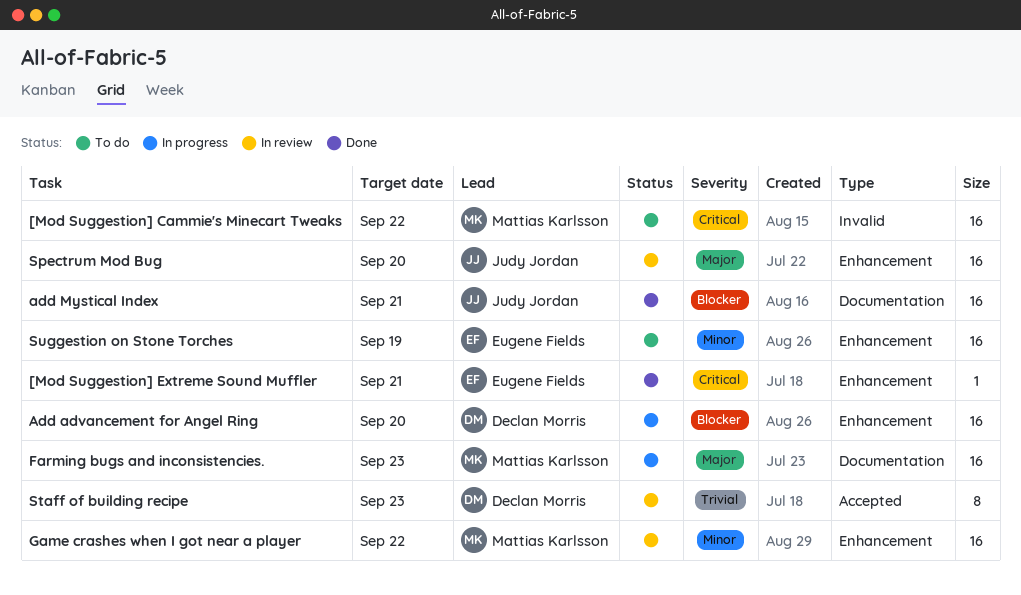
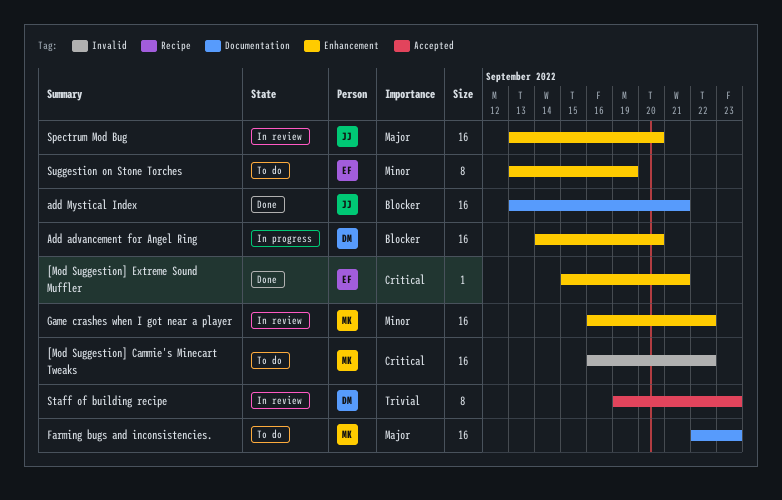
Farming bugs and inconsistencies., status: In progress -> To do
Suggestion on Stone Torches, estimate: 16 -> 8

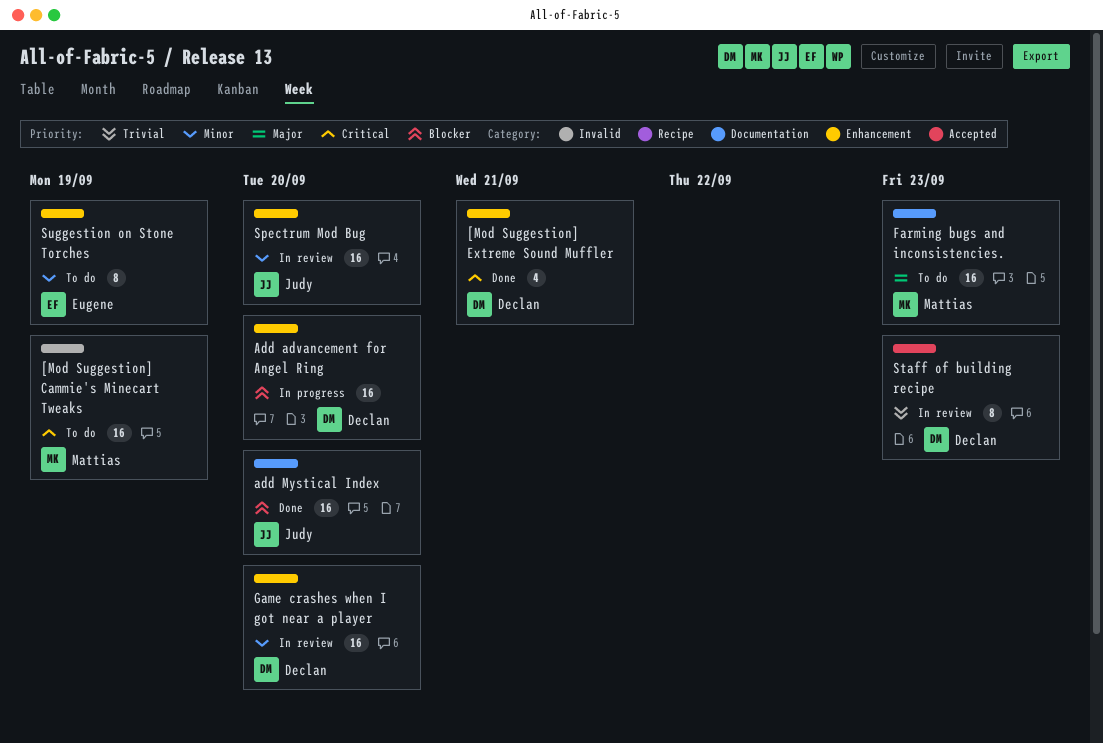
[Mod Suggestion] Cammie's Minecart Tweaks, due: Sep 22 -> Sep 19
[Mod Suggestion] Extreme Sound Muffler, owner: Eugene -> Declan
[Mod Suggestion] Extreme Sound Muffler, estimate: 1 -> 4
add Mystical Index, due: Sep 21 -> Sep 20
Game crashes when I got near a player, owner: Mattias -> Declan
Game crashes when I got near a player, due: Sep 22 -> Sep 20
Spectrum Mod Bug, priority: Major -> Minor

